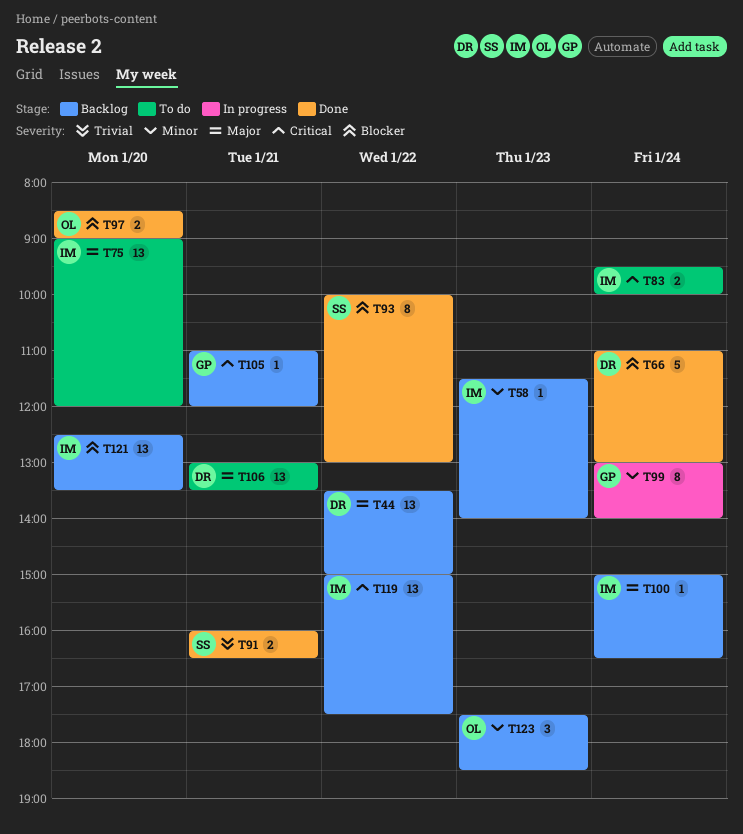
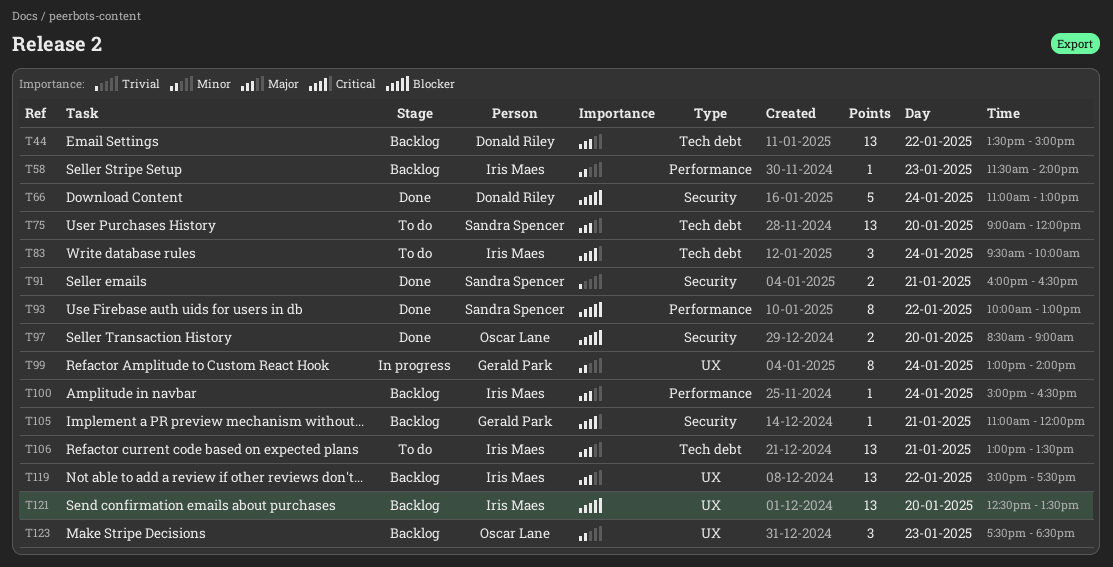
T75, owner: Iris Maes -> Sandra Spencer
T83, estimate: 2 -> 3
T106, owner: Donald Riley -> Iris Maes
T119, priority: Critical -> Major

